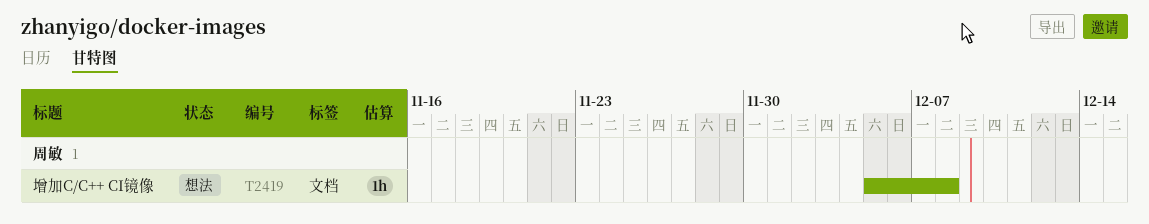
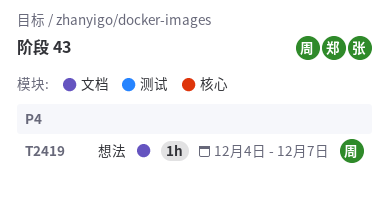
T2419, start: Dec 5 -> Dec 4
T2419, due: Dec 8 -> Dec 7

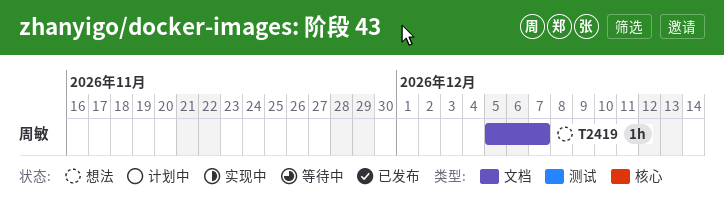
T2419, start: Dec 4 -> Dec 5

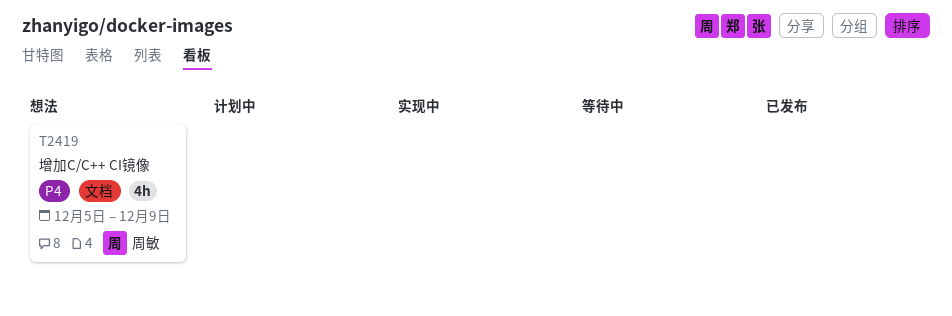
T2419, estimate: 1h -> 4h
T2419, due: Dec 7 -> Dec 9

